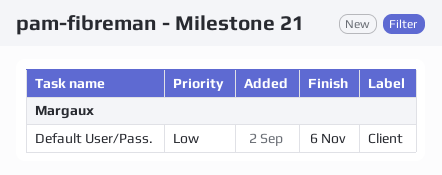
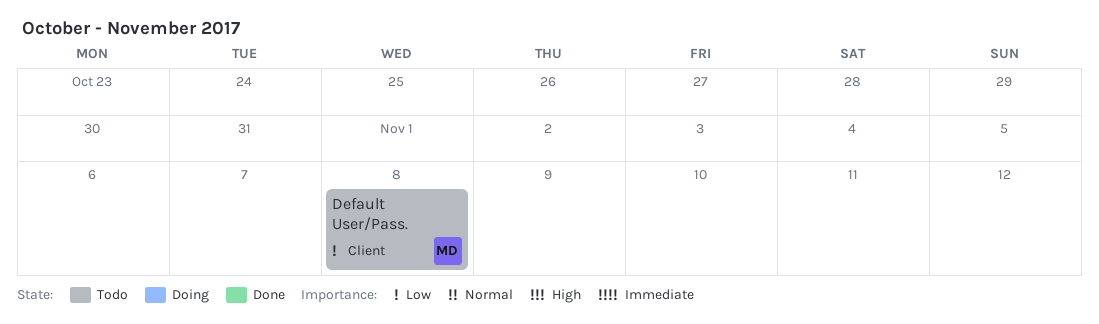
Default User/Pass., due: Nov 6 -> Nov 8

